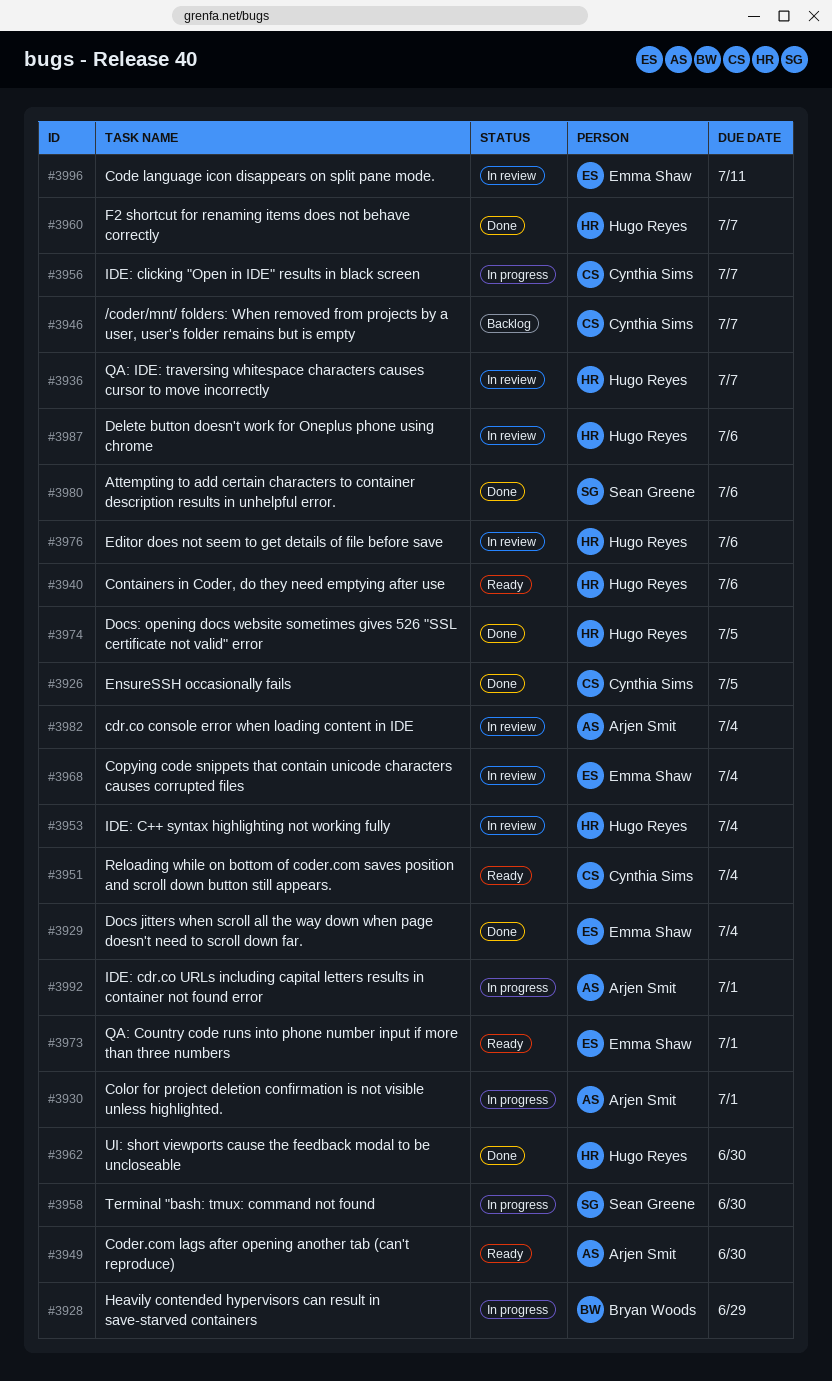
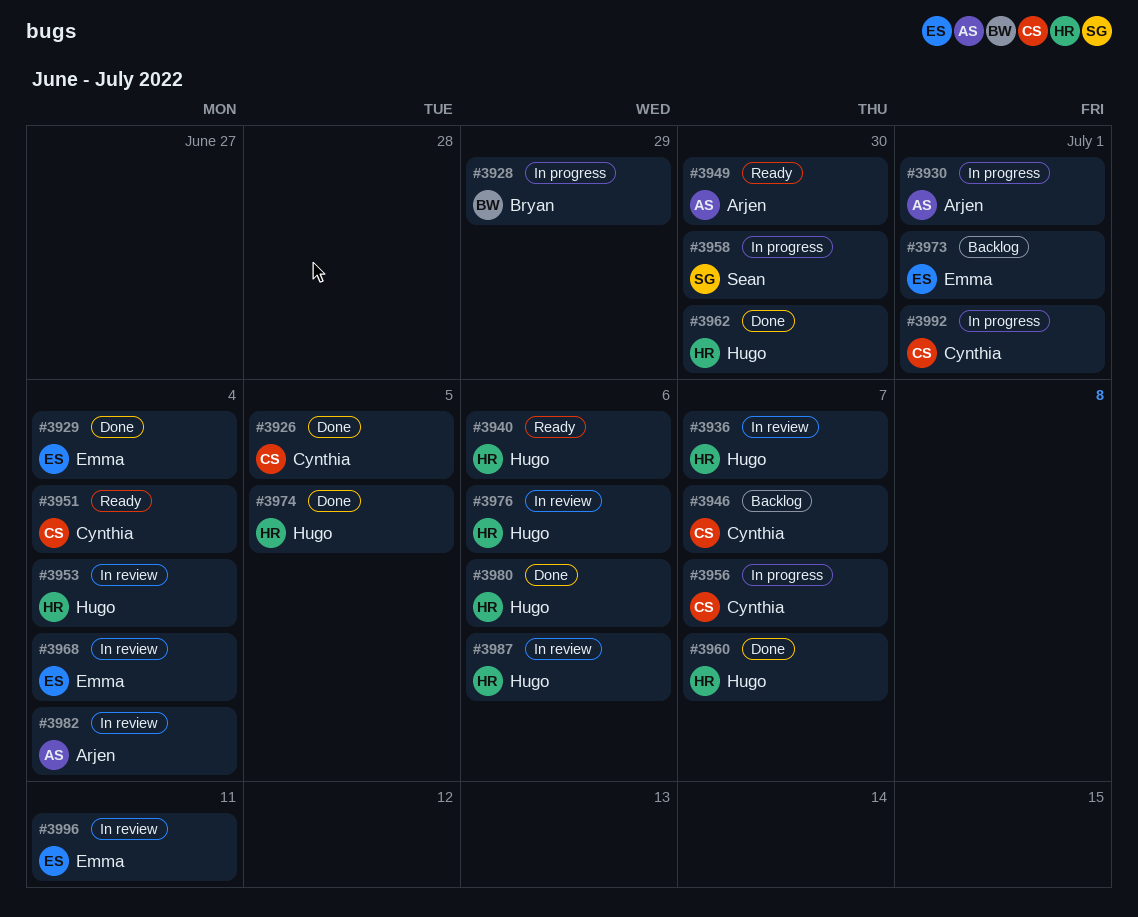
#3973, status: Ready -> Backlog
#3980, owner: Sean Greene -> Hugo Reyes
#3992, owner: Arjen Smit -> Cynthia Sims

